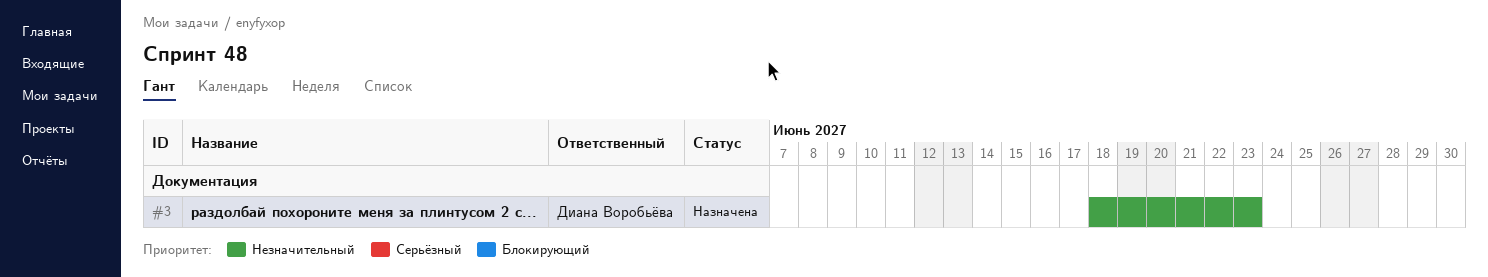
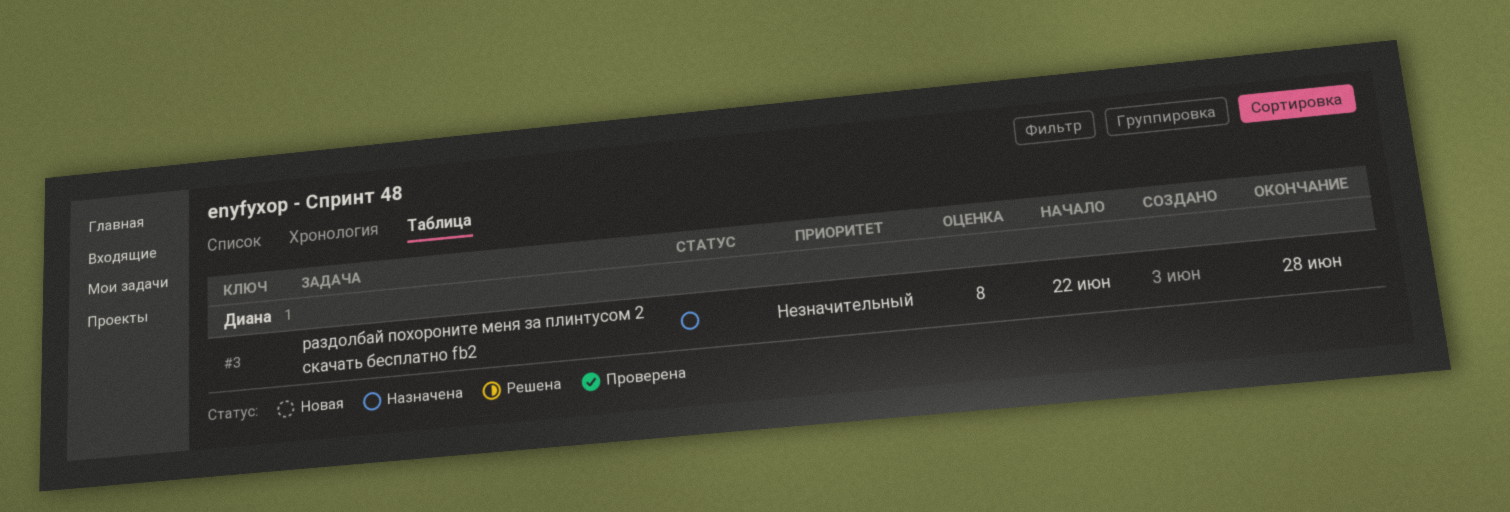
#3, start: Jun 18 -> Jun 22
#3, due: Jun 23 -> Jun 28

